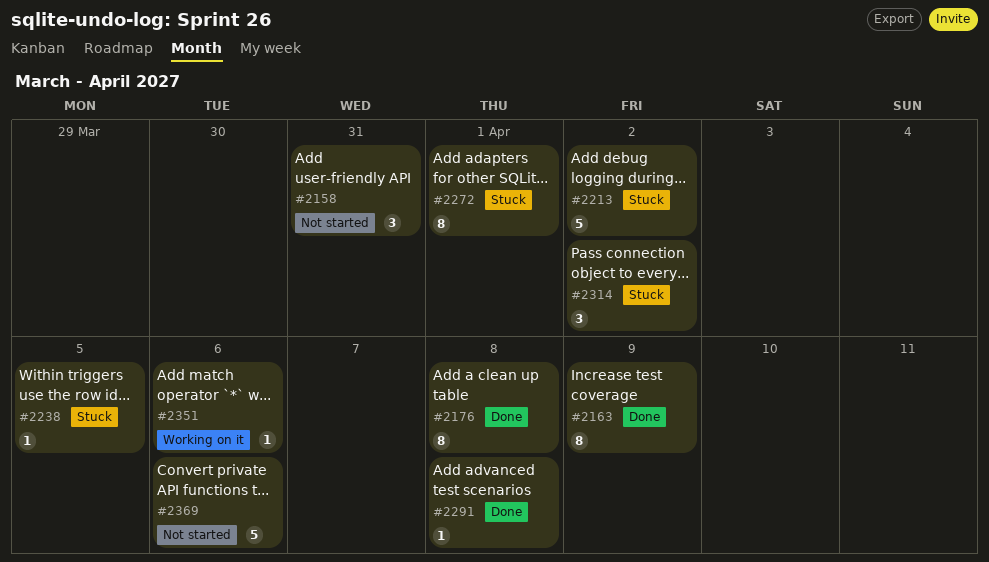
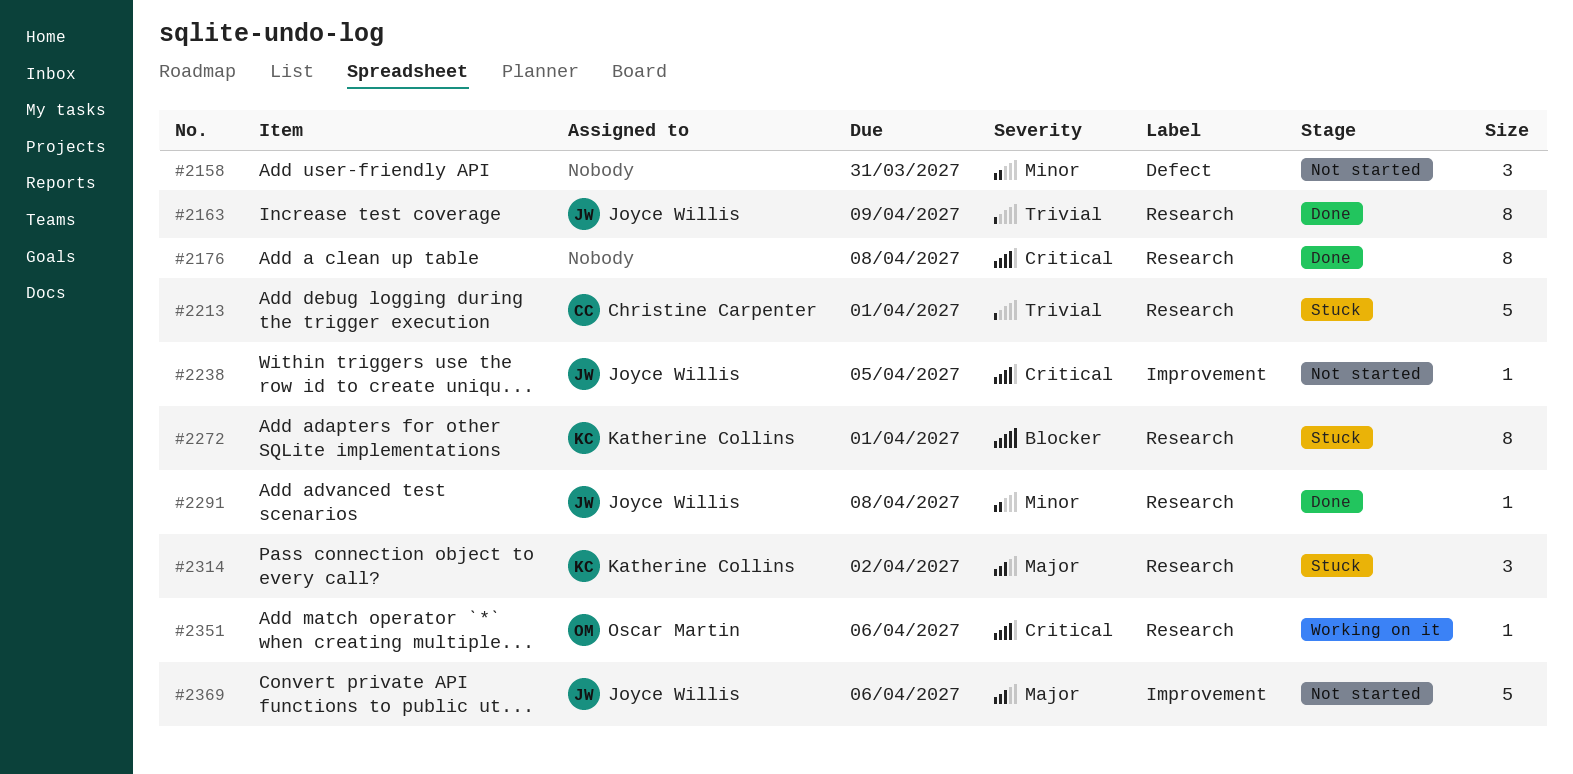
#2213, due: Apr 2 -> Apr 1
#2238, status: Stuck -> Not started

